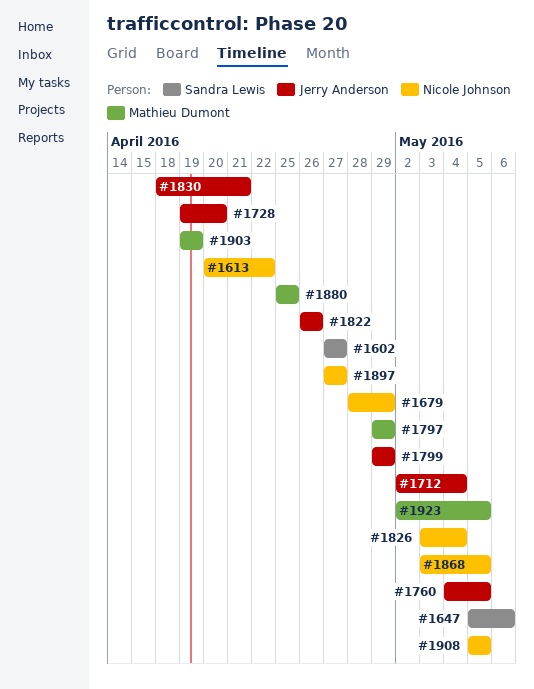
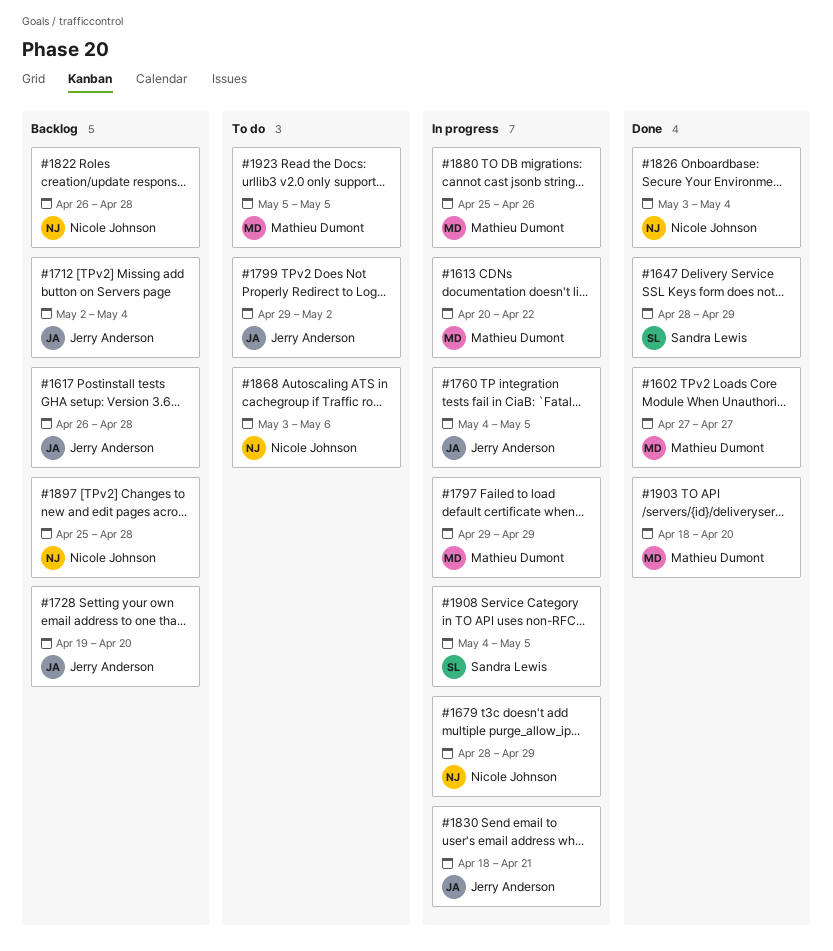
#1602, owner: Sandra Lewis -> Mathieu Dumont
#1613, owner: Nicole Johnson -> Mathieu Dumont
#1617: none -> present
#1647, start: May 5 -> Apr 28
#1647, due: May 6 -> Apr 29
#1799, due: Apr 29 -> May 2
#1822, owner: Jerry Anderson -> Nicole Johnson
#1822, due: Apr 26 -> Apr 28
#1868, due: May 5 -> May 6
#1880, due: Apr 25 -> Apr 26
#1897, start: Apr 27 -> Apr 25
#1897, due: Apr 27 -> Apr 28
#1903, start: Apr 19 -> Apr 18
#1903, due: Apr 19 -> Apr 20
#1908, owner: Nicole Johnson -> Sandra Lewis
#1908, start: May 5 -> May 4
#1923, start: May 2 -> May 5

